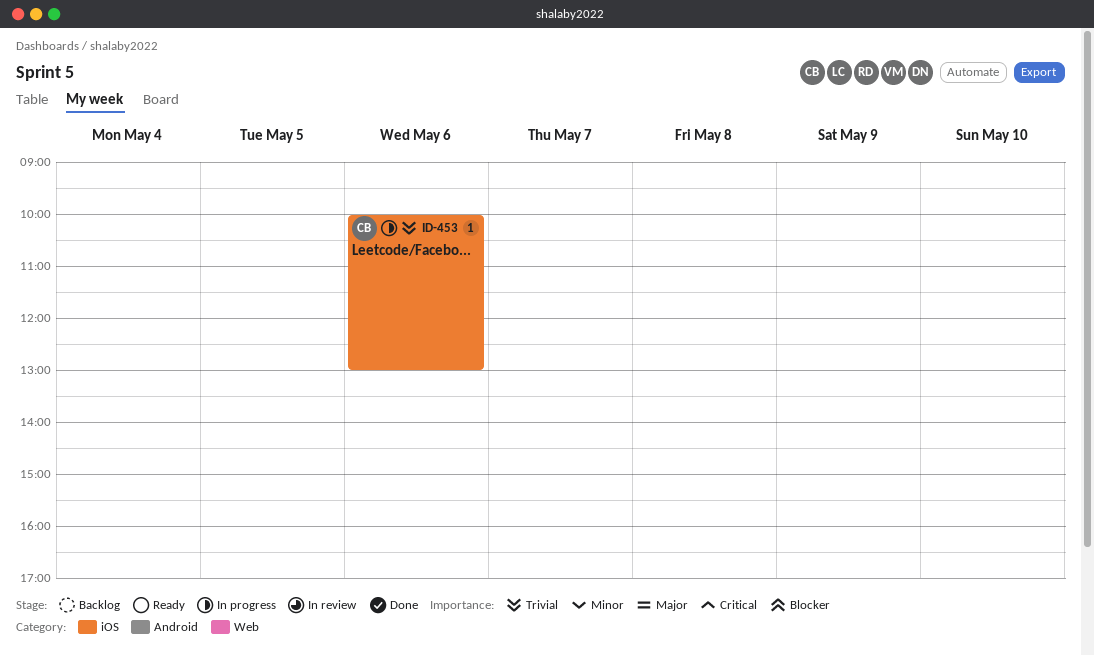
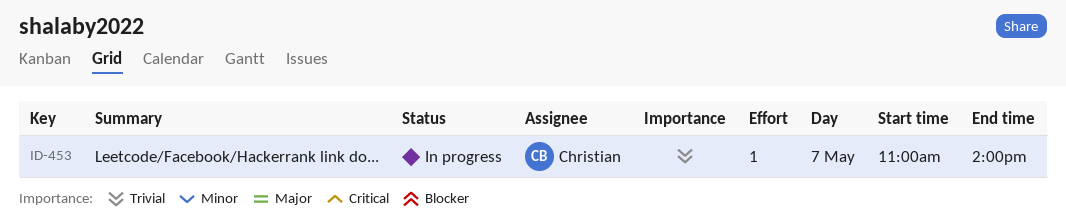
ID-453, day: May 6 -> May 7
ID-453, begins: 10:00 -> 11:00
ID-453, ends: 13:00 -> 14:00

